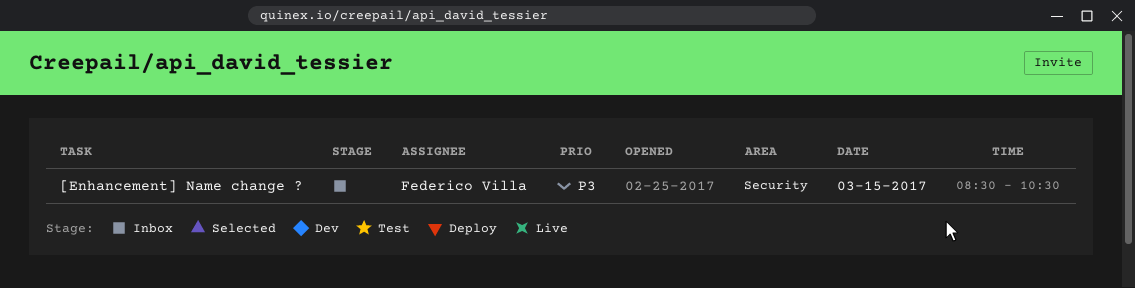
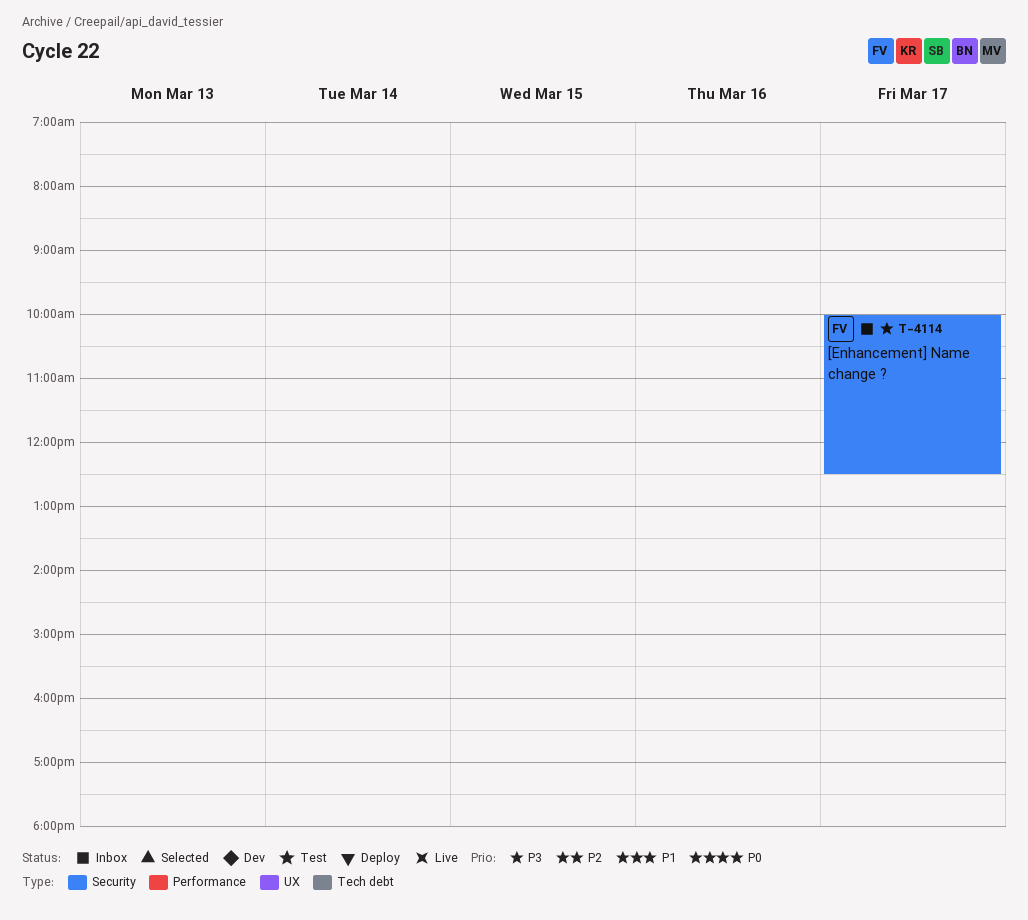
[Enhancement] Name change ?, day: Mar 15 -> Mar 17
[Enhancement] Name change ?, begins: 08:30 -> 10:00
[Enhancement] Name change ?, ends: 10:30 -> 12:30

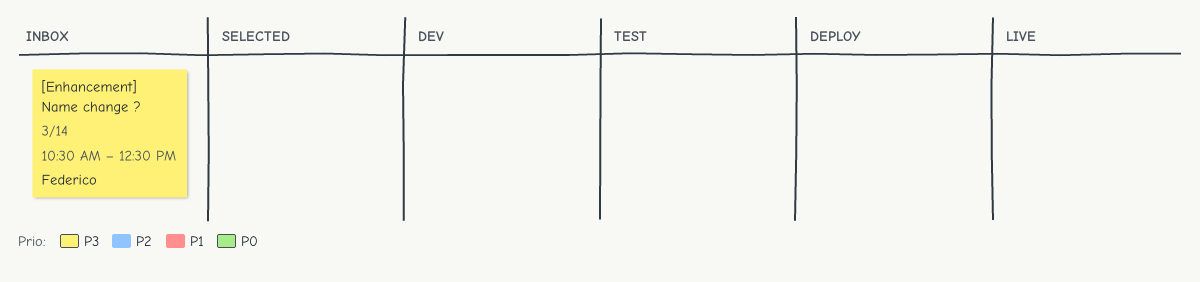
[Enhancement] Name change ?, day: Mar 17 -> Mar 14
[Enhancement] Name change ?, begins: 10:00 -> 10:30

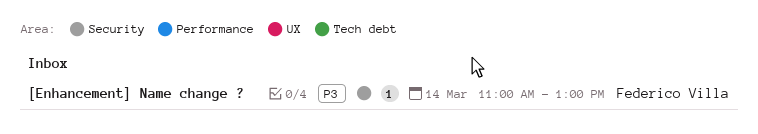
[Enhancement] Name change ?, begins: 10:30 -> 11:00
[Enhancement] Name change ?, ends: 12:30 -> 13:00

